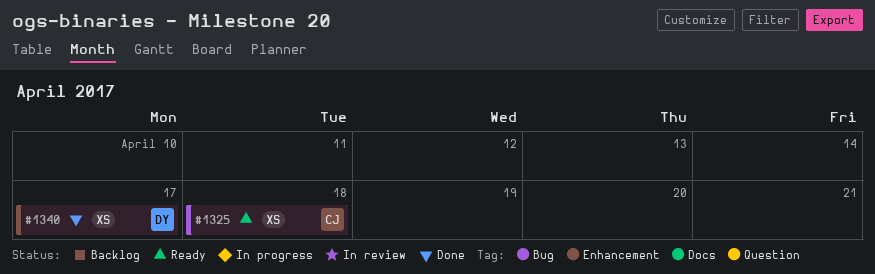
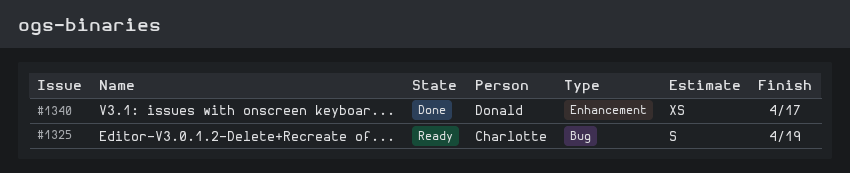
#1325, estimate: XS -> S
#1325, due: Apr 18 -> Apr 19

